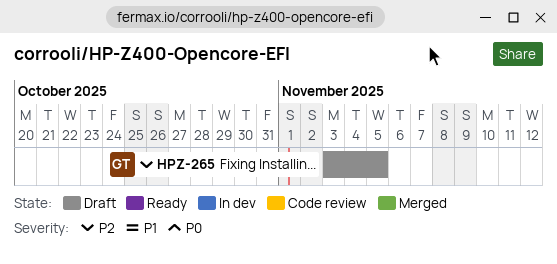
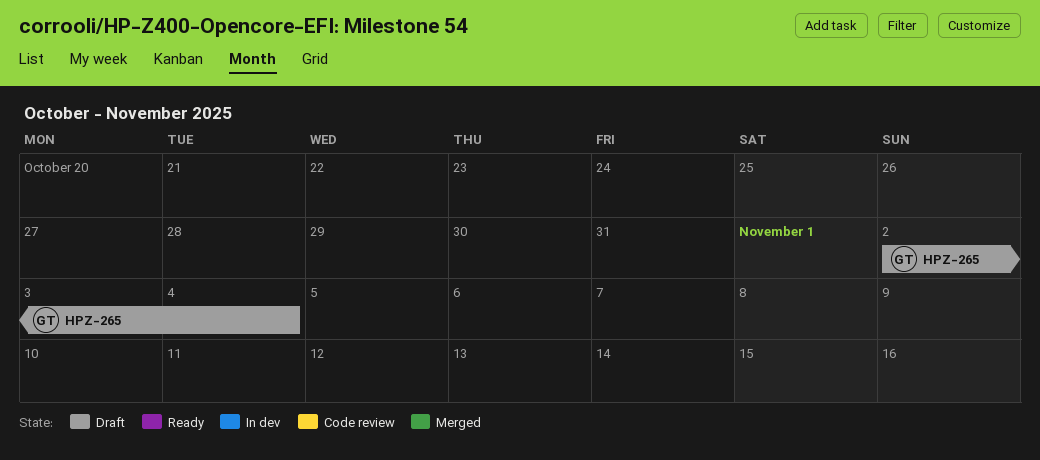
HPZ-265, start: Nov 3 -> Nov 2
HPZ-265, due: Nov 5 -> Nov 4

